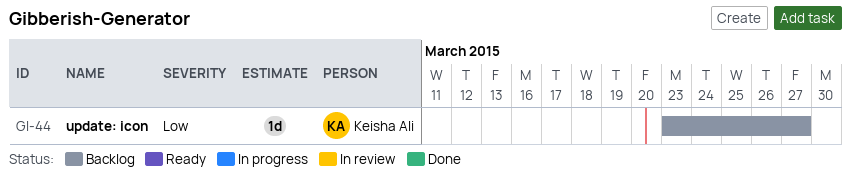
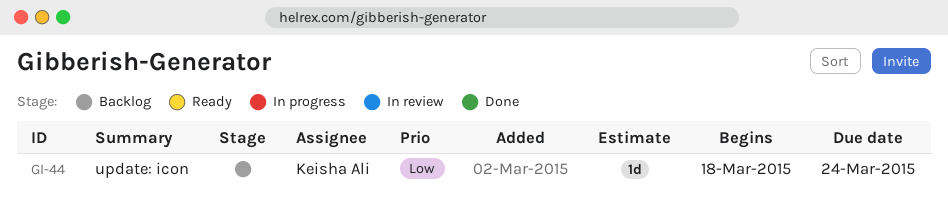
GI-44, start: Mar 23 -> Mar 18
GI-44, due: Mar 27 -> Mar 24

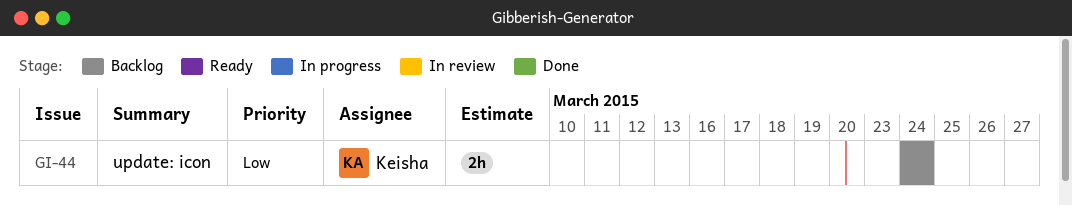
GI-44, estimate: 1d -> 2h
GI-44, start: Mar 18 -> Mar 24

